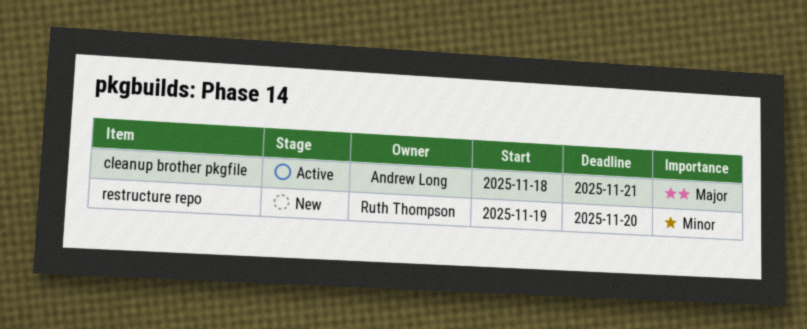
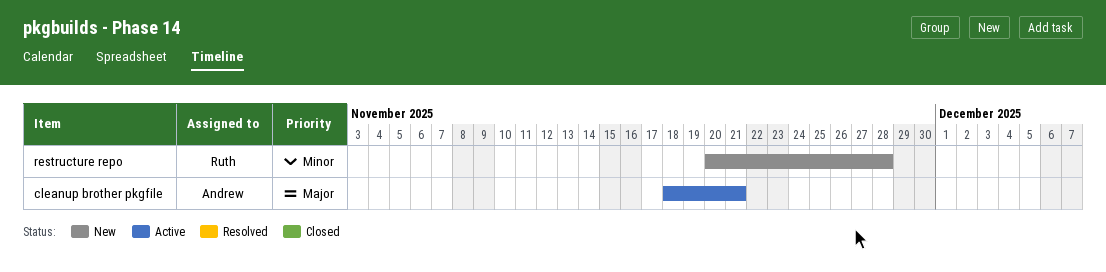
restructure repo, start: Nov 19 -> Nov 20
restructure repo, due: Nov 20 -> Nov 28

